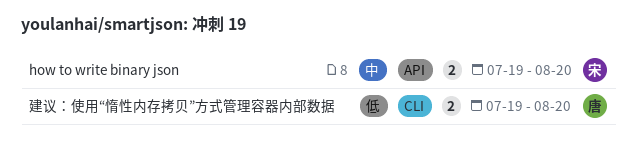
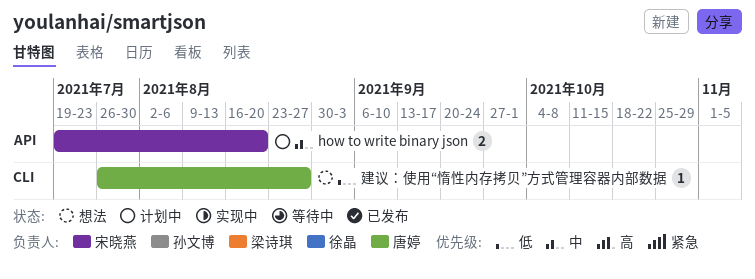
建议：使用“惰性内存拷贝”方式管理容器内部数据, estimate: 2 -> 1
建议：使用“惰性内存拷贝”方式管理容器内部数据, start: Jul 19 -> Jul 26
建议：使用“惰性内存拷贝”方式管理容器内部数据, due: Aug 20 -> Aug 27

